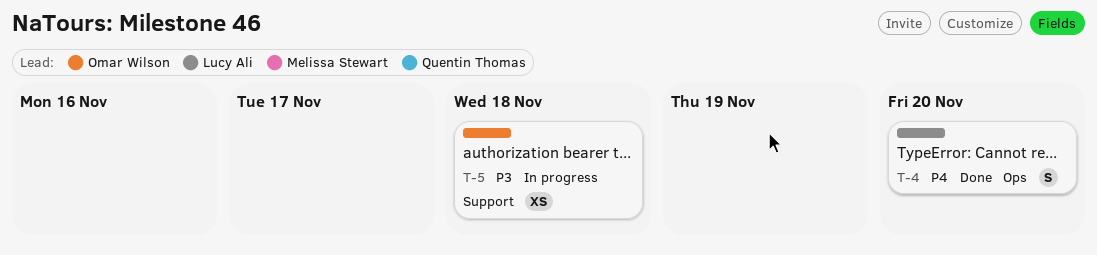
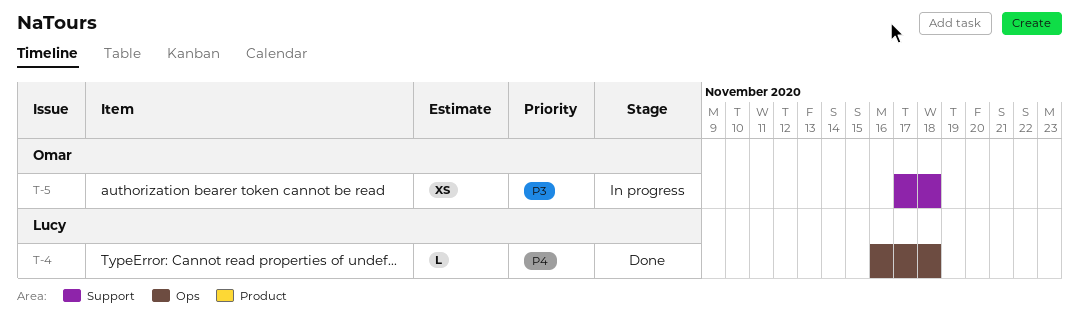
T-4, estimate: S -> L
T-4, due: Nov 20 -> Nov 18

